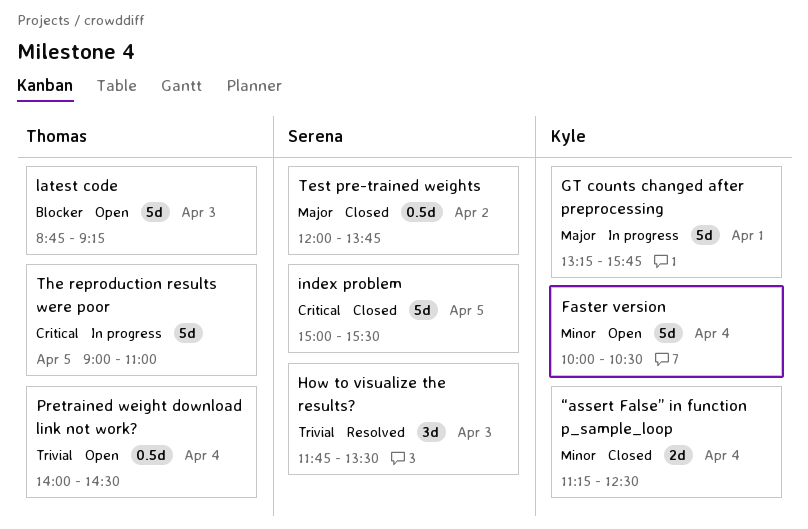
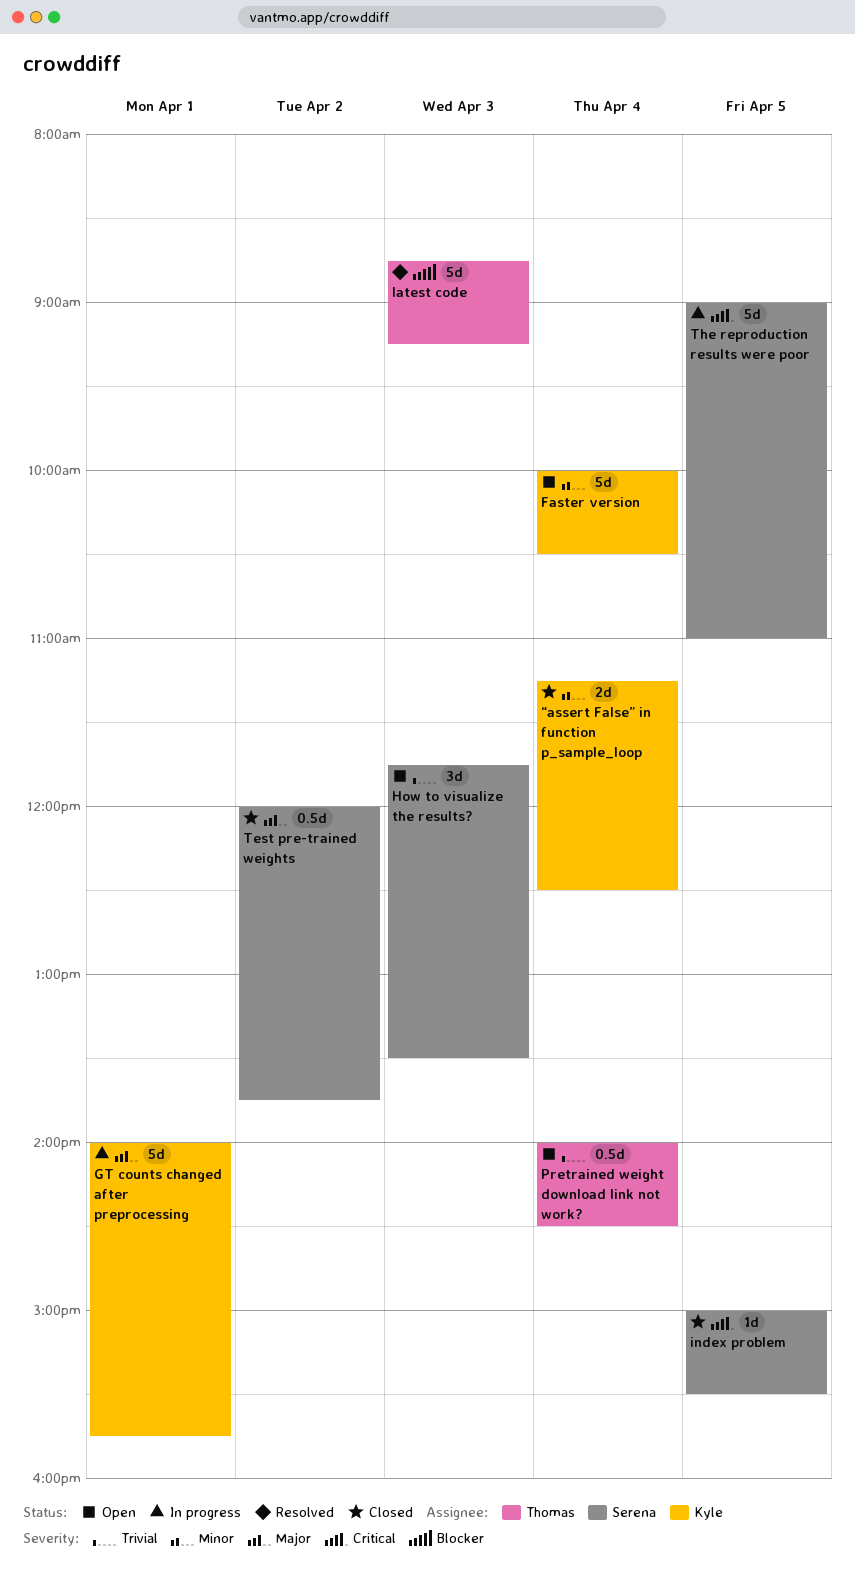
GT counts changed after preprocessing, begins: 13:15 -> 14:00
How to visualize the results?, status: Resolved -> Open
index problem, estimate: 5d -> 1d
latest code, status: Open -> Resolved
The reproduction results were poor, owner: Thomas -> Serena

